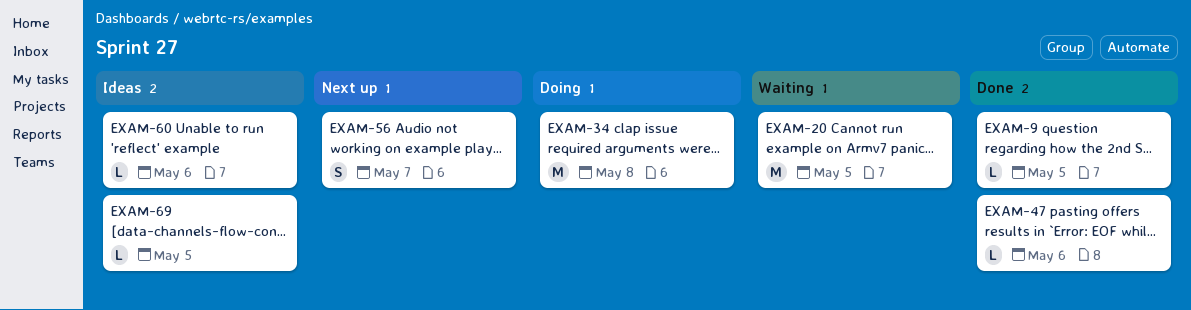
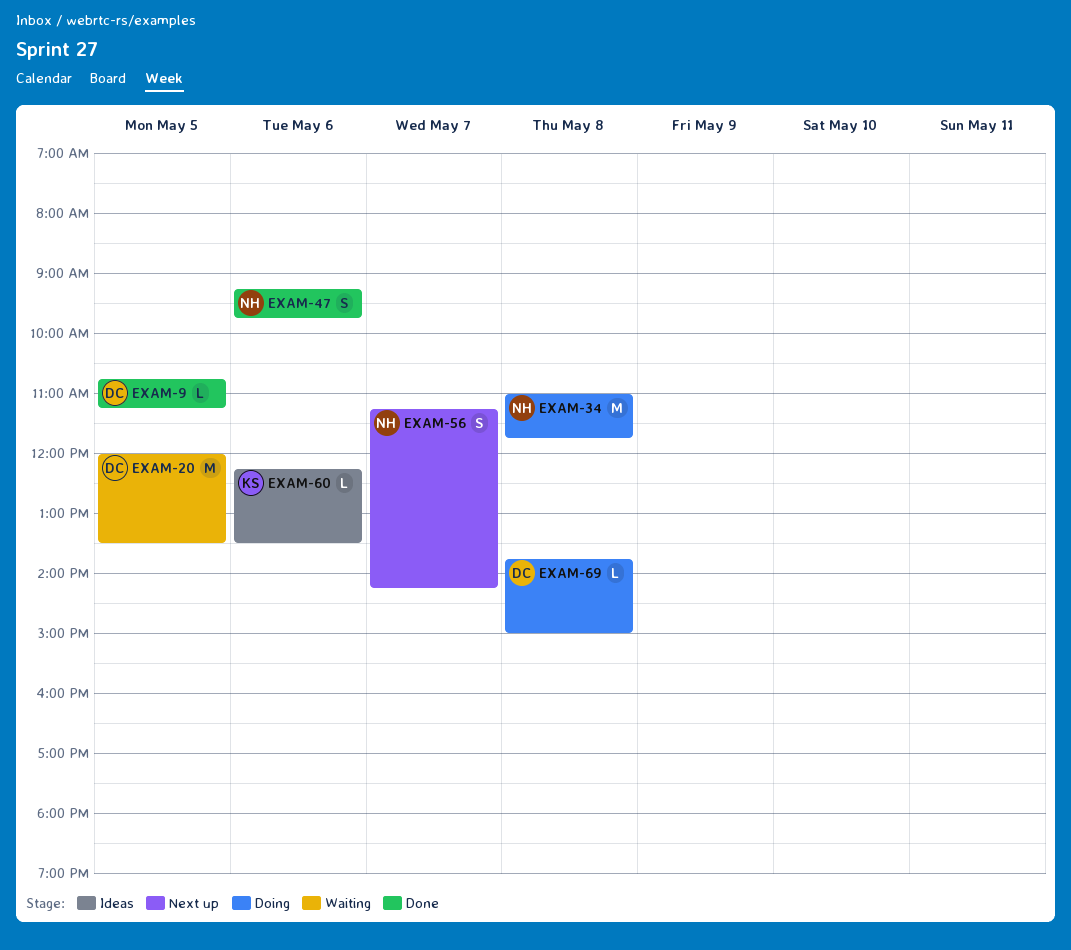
EXAM-47, estimate: L -> S
EXAM-69, status: Ideas -> Doing
EXAM-69, day: May 5 -> May 8

